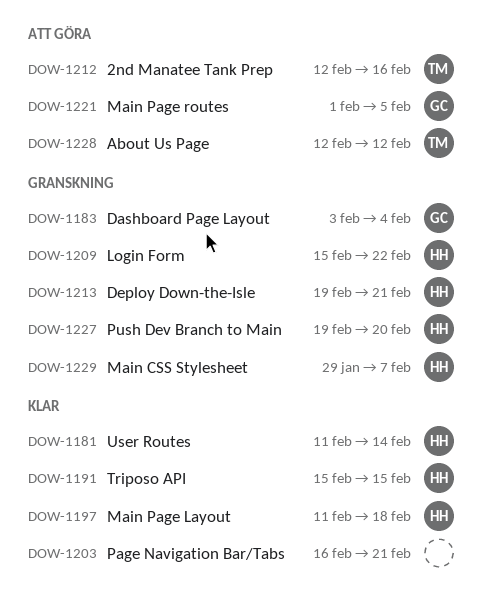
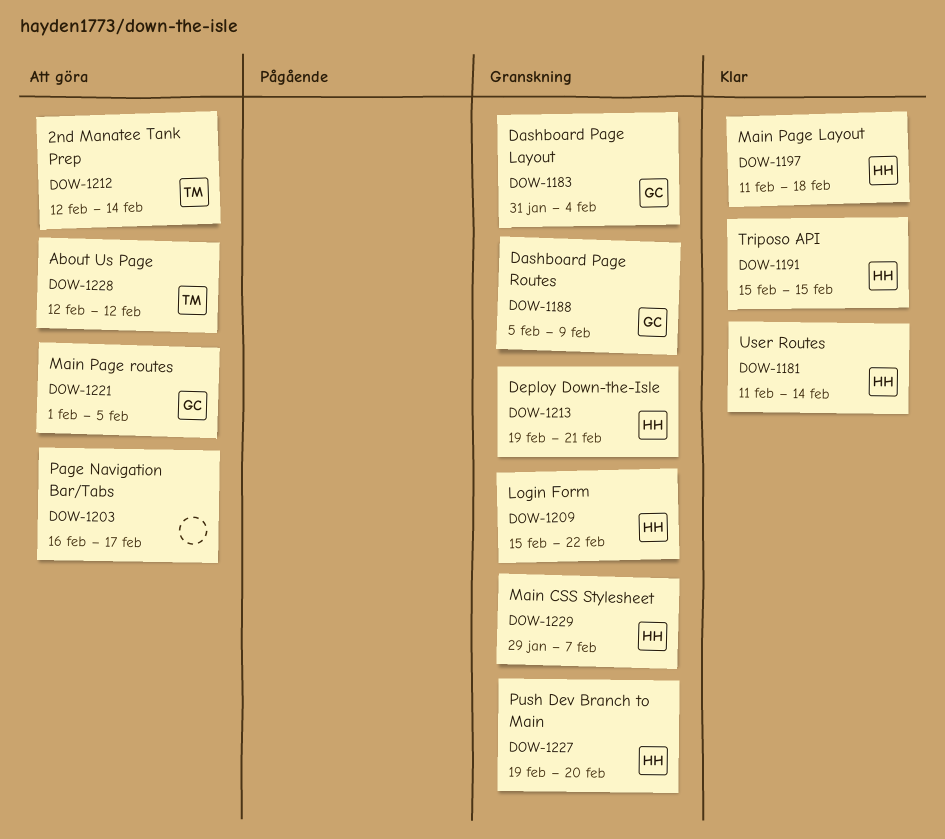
DOW-1183, start: Feb 3 -> Jan 31
DOW-1188: none -> present
DOW-1203, status: Klar -> Att göra
DOW-1203, due: Feb 21 -> Feb 17
DOW-1212, due: Feb 16 -> Feb 14

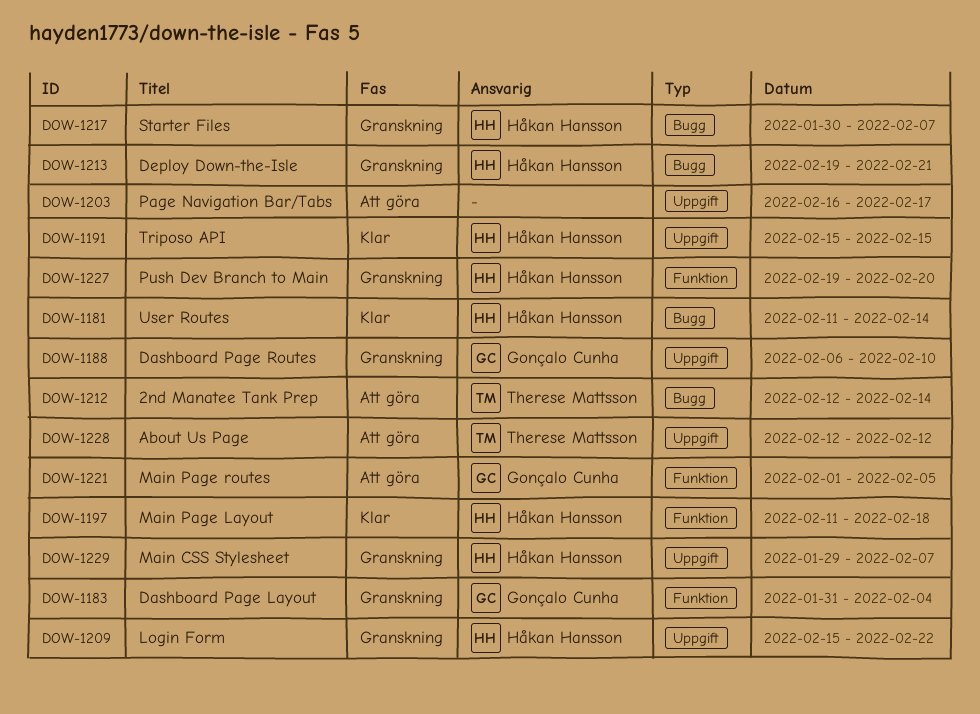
DOW-1188, start: Feb 5 -> Feb 6
DOW-1188, due: Feb 9 -> Feb 10
DOW-1217: none -> present

